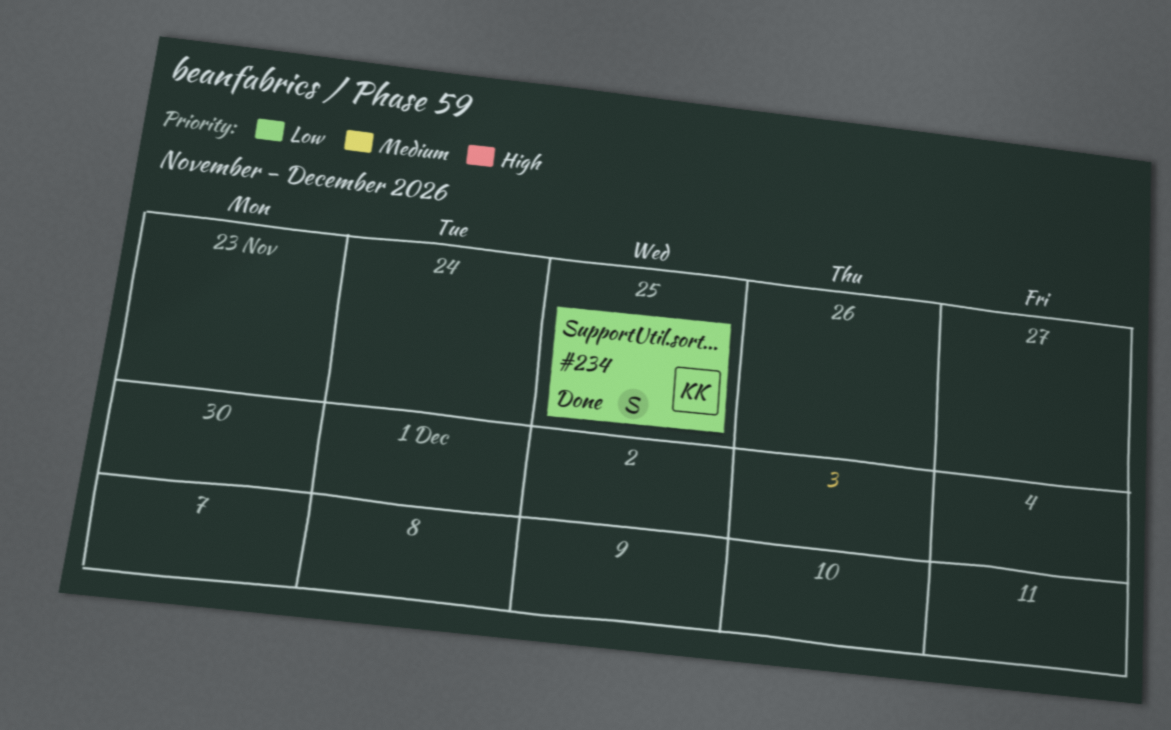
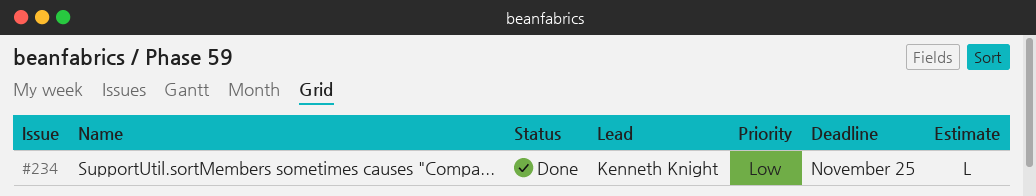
#234, estimate: S -> L

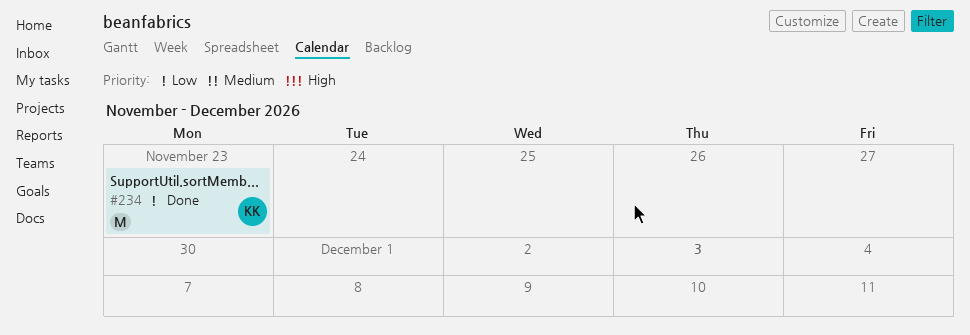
#234, estimate: L -> M
#234, due: Nov 25 -> Nov 23

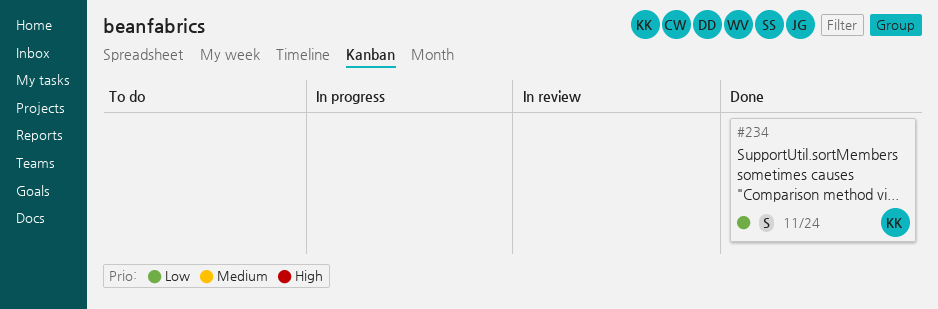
#234, estimate: M -> S
#234, due: Nov 23 -> Nov 24

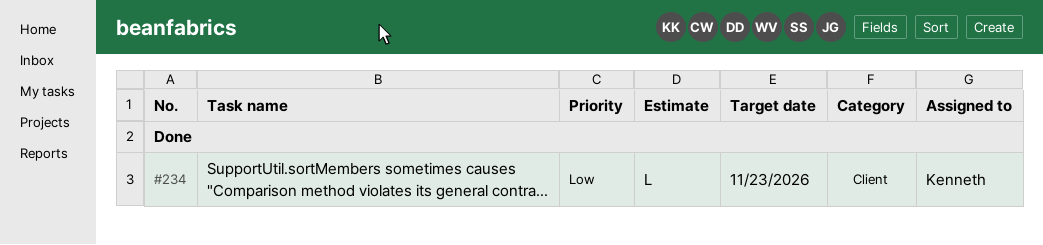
#234, estimate: S -> L
#234, due: Nov 24 -> Nov 23

